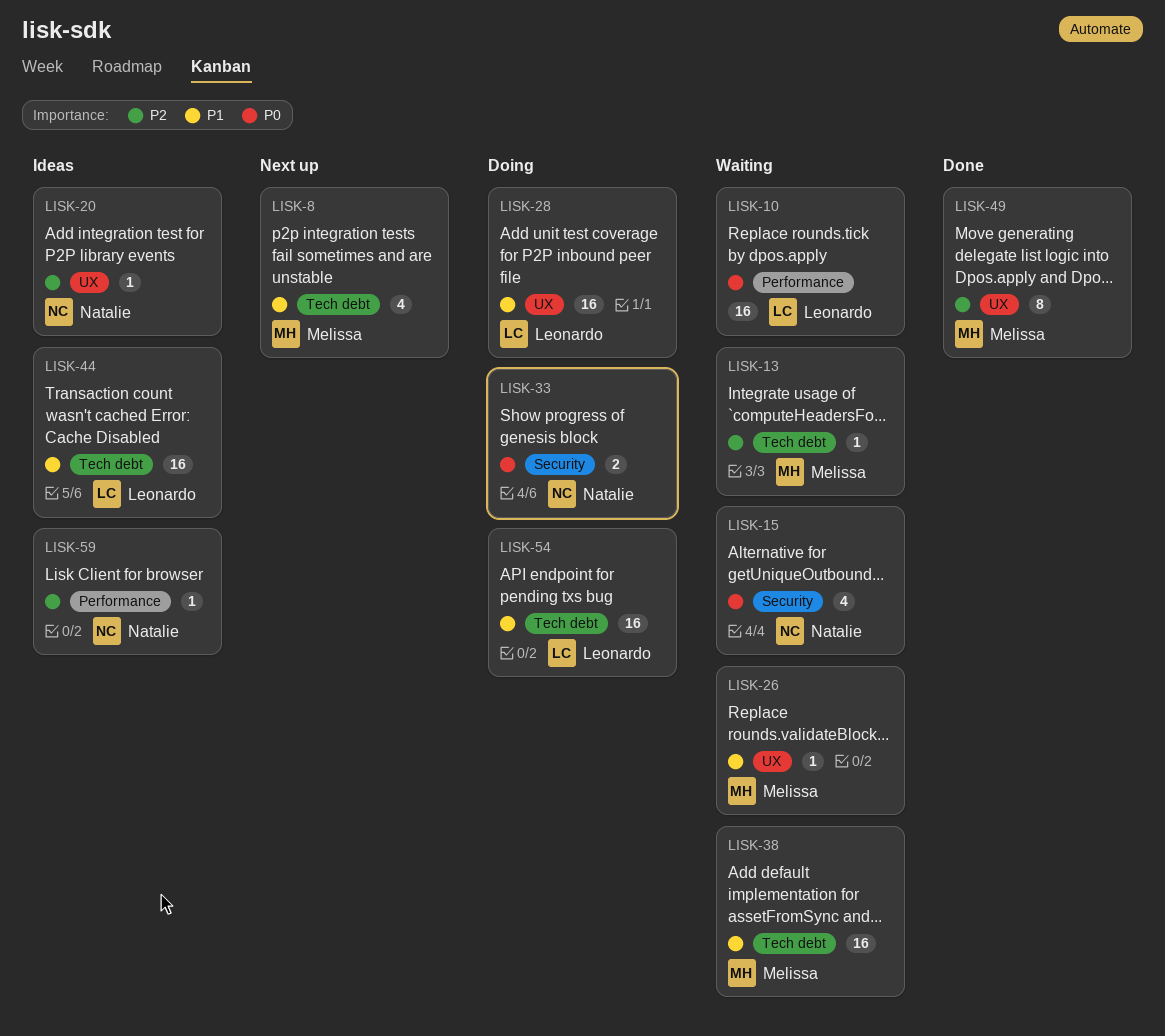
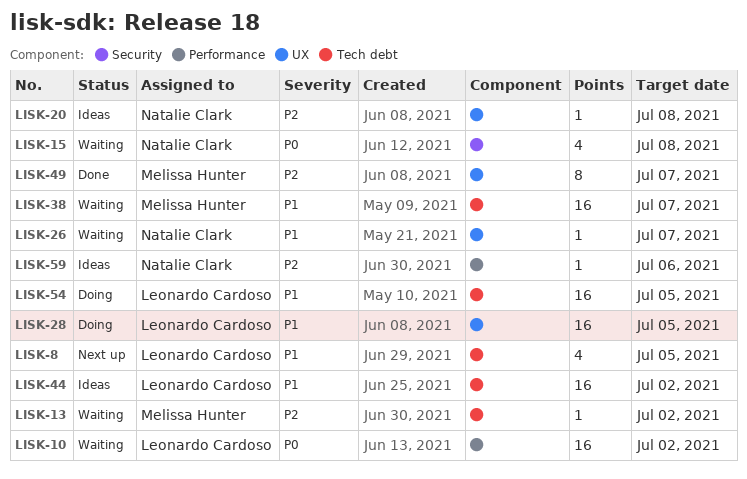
LISK-8, owner: Melissa Hunter -> Leonardo Cardoso
LISK-26, owner: Melissa Hunter -> Natalie Clark
LISK-33: present -> none

